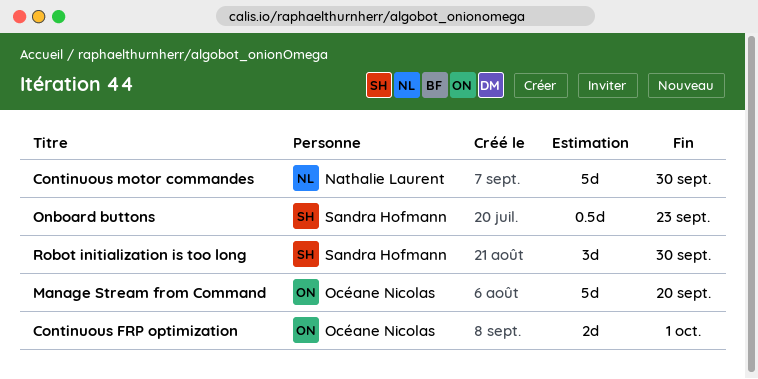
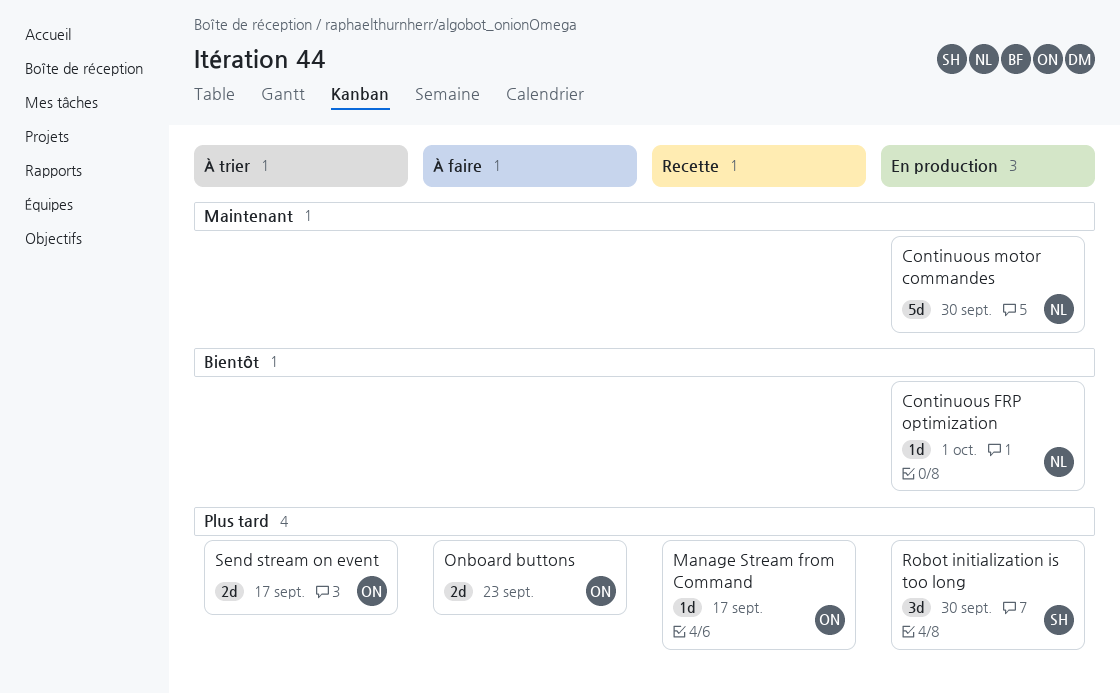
Continuous FRP optimization, owner: Océane Nicolas -> Nathalie Laurent
Continuous FRP optimization, estimate: 2d -> 1d
Manage Stream from Command, estimate: 5d -> 1d
Manage Stream from Command, due: Sep 20 -> Sep 17
Onboard buttons, owner: Sandra Hofmann -> Océane Nicolas
Onboard buttons, estimate: 0.5d -> 2d
Send stream on event: none -> present

